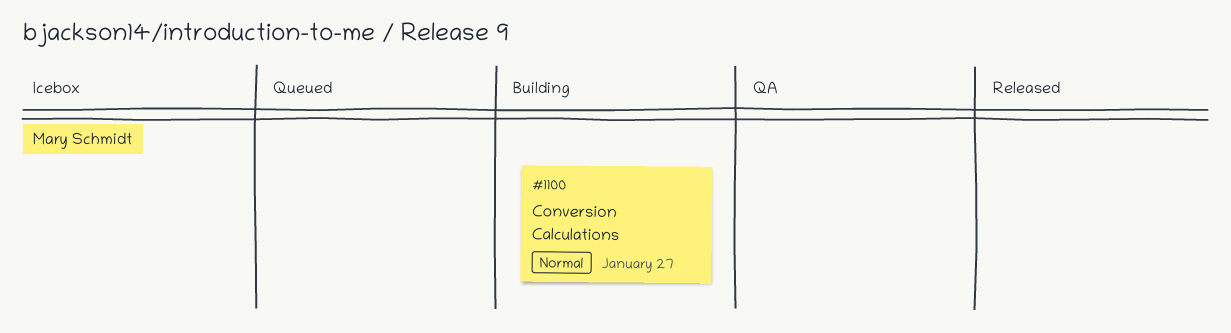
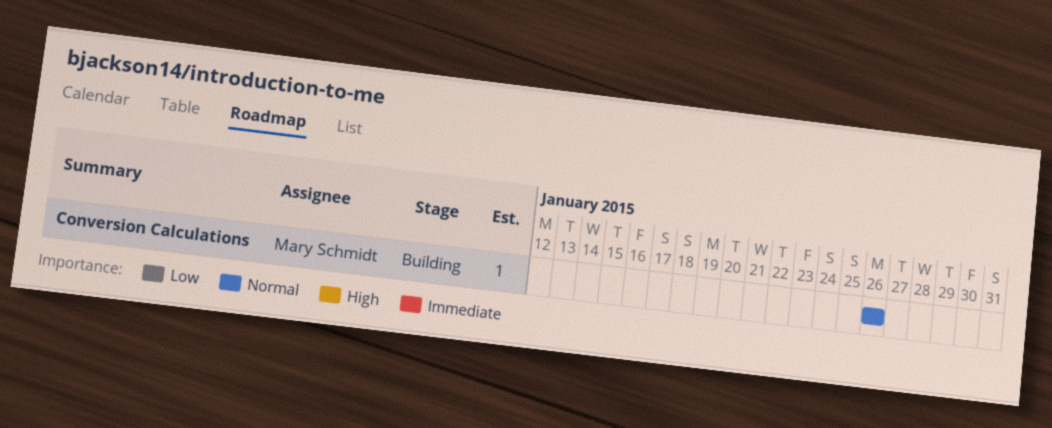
Conversion Calculations, due: Jan 27 -> Jan 26

